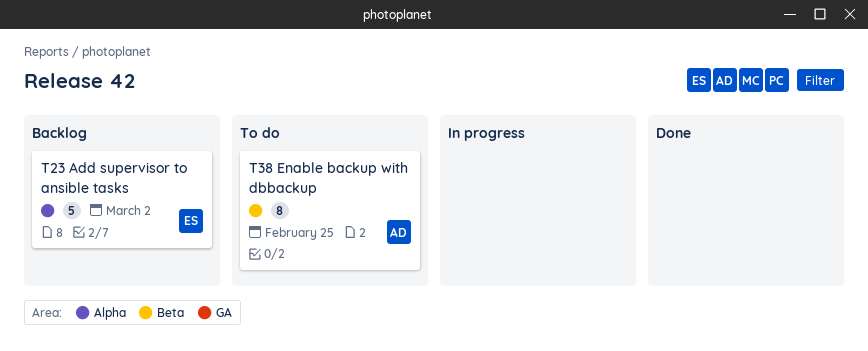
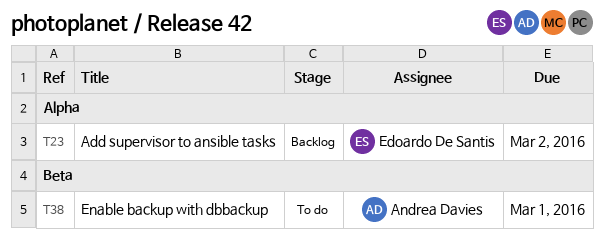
T38, due: Feb 25 -> Mar 1

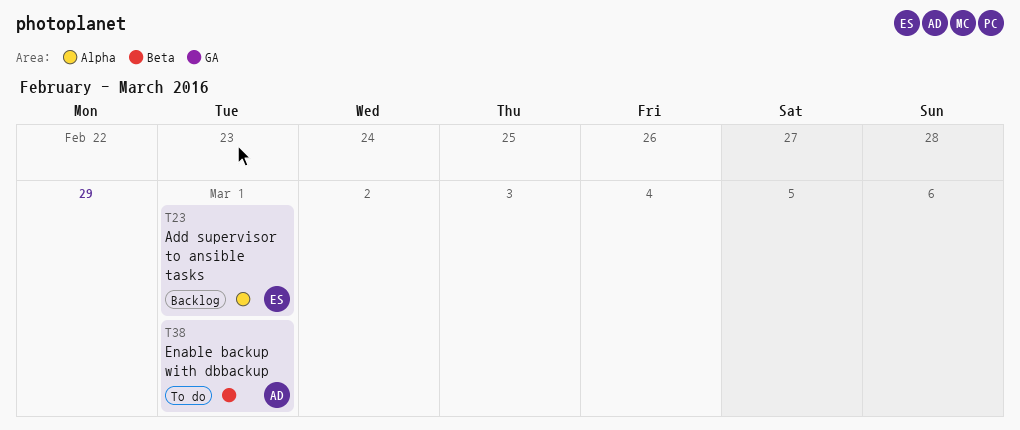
T23, due: Mar 2 -> Mar 1

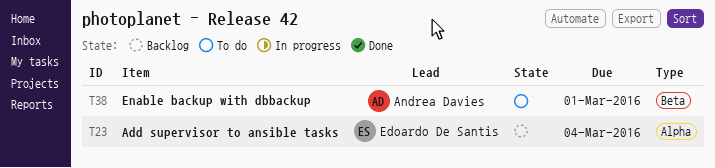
T23, due: Mar 1 -> Mar 4

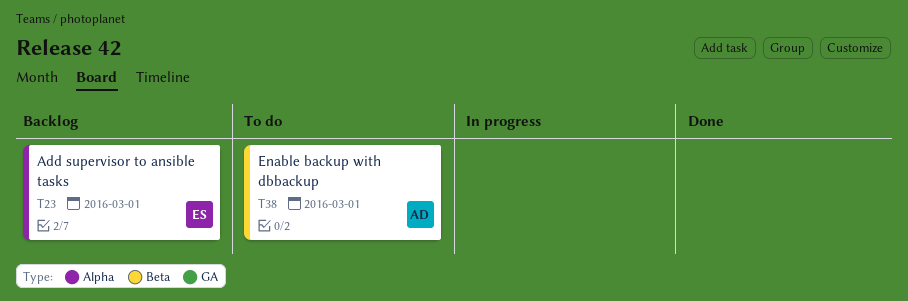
T23, due: Mar 4 -> Mar 1

